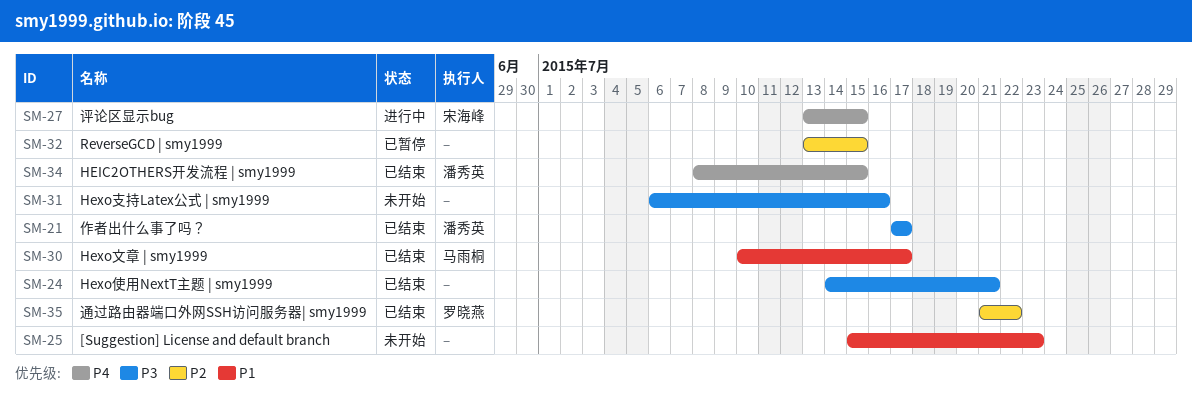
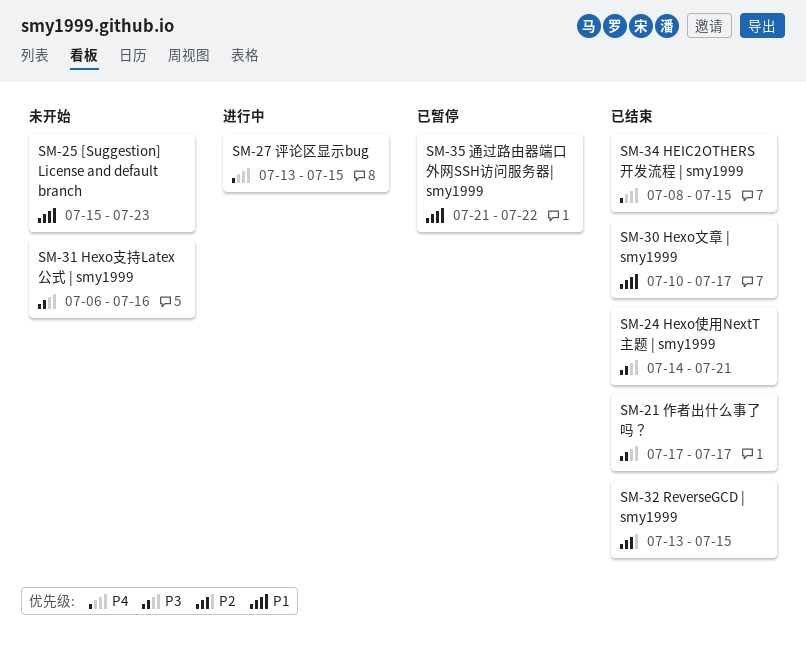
SM-32, status: 已暂停 -> 已结束
SM-35, status: 已结束 -> 已暂停
SM-35, priority: P2 -> P1

